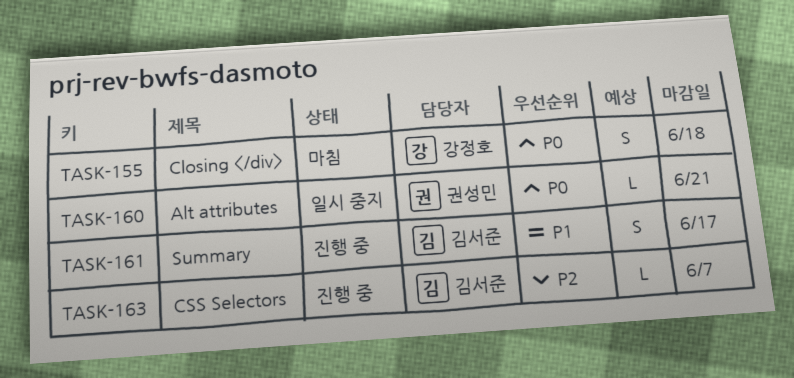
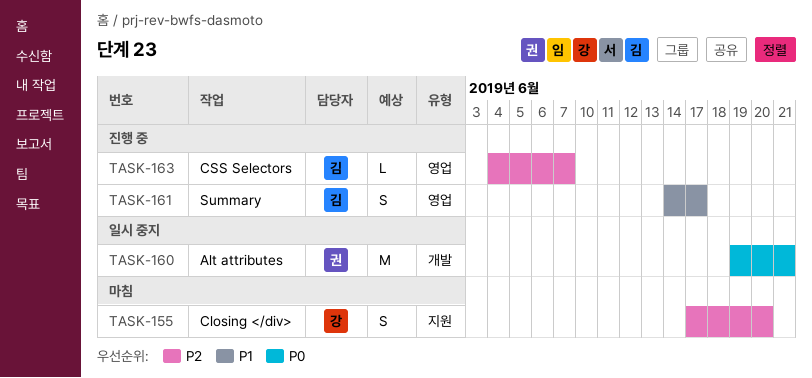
TASK-155, priority: P0 -> P2
TASK-155, due: Jun 18 -> Jun 20
TASK-160, estimate: L -> M

